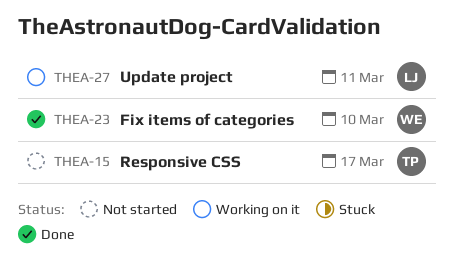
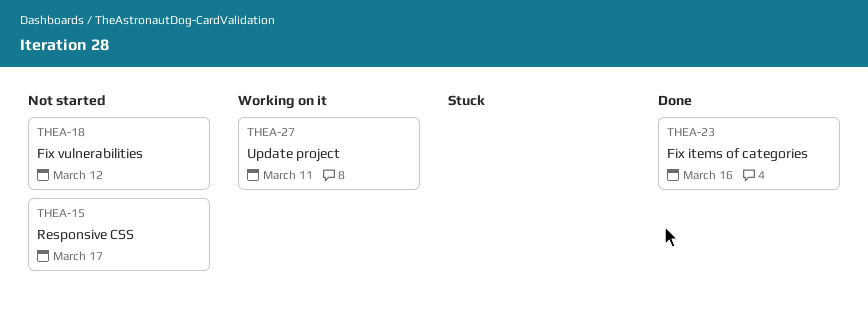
THEA-18: none -> present
THEA-23, due: Mar 10 -> Mar 16

